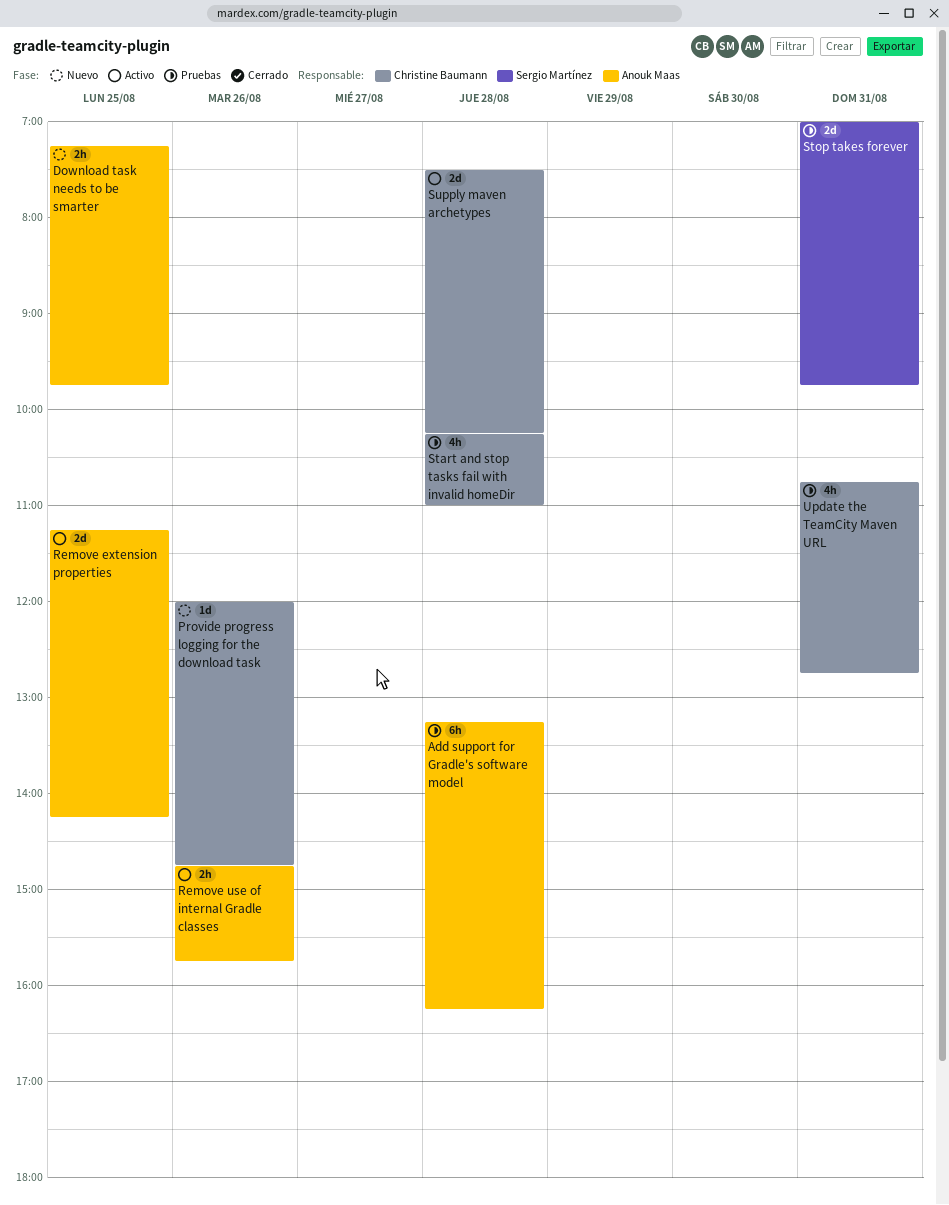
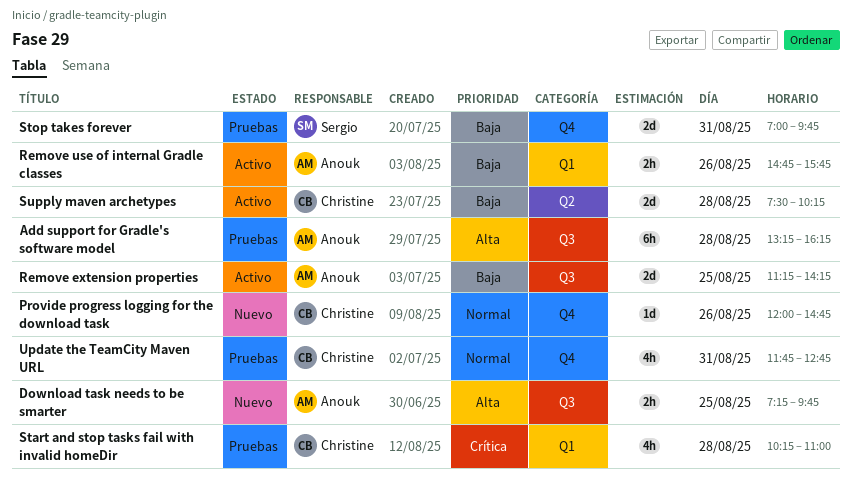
Update the TeamCity Maven URL, begins: 10:45 -> 11:45

